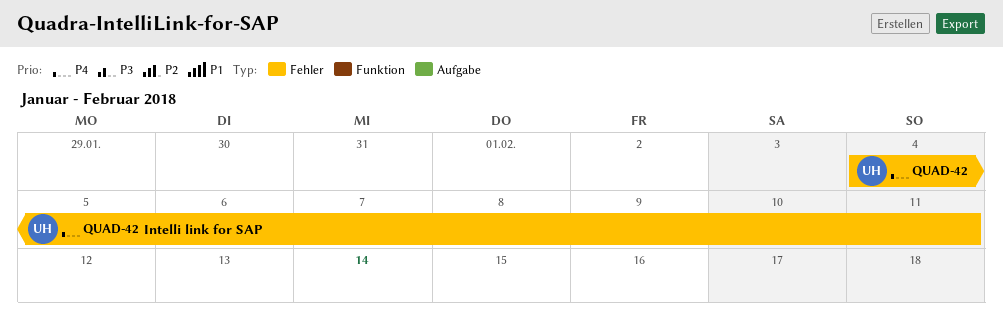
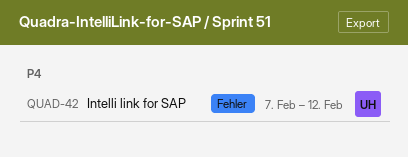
QUAD-42, start: Feb 4 -> Feb 7
QUAD-42, due: Feb 11 -> Feb 12

